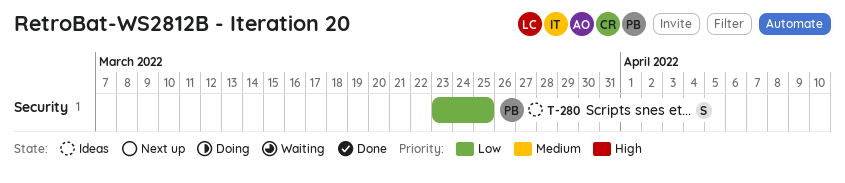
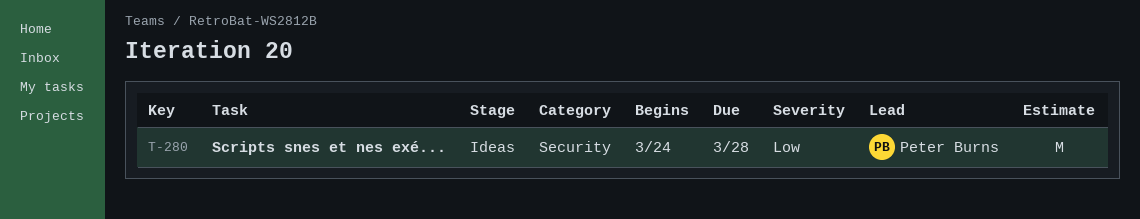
T-280, estimate: S -> M
T-280, start: Mar 23 -> Mar 24
T-280, due: Mar 25 -> Mar 28

